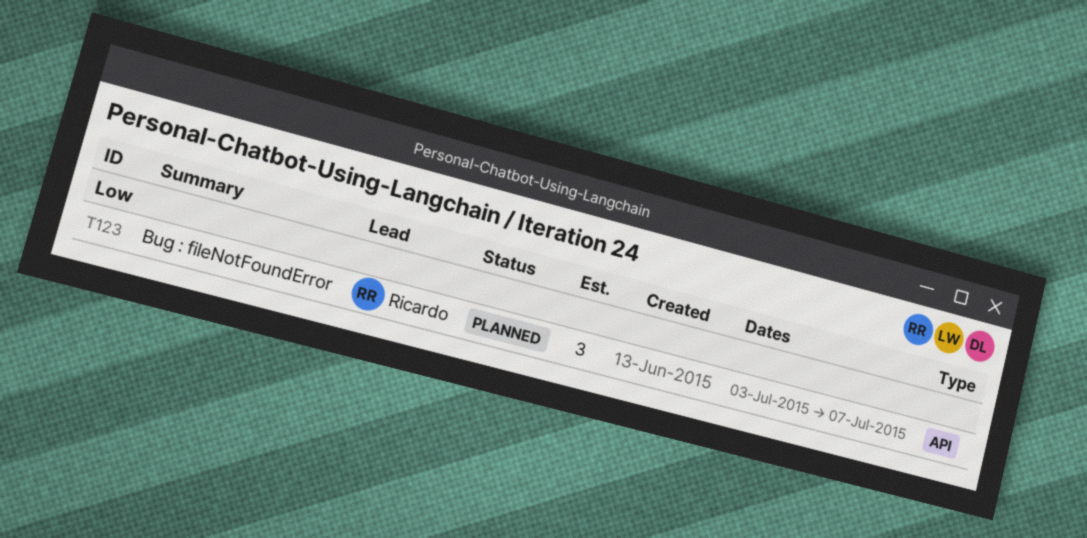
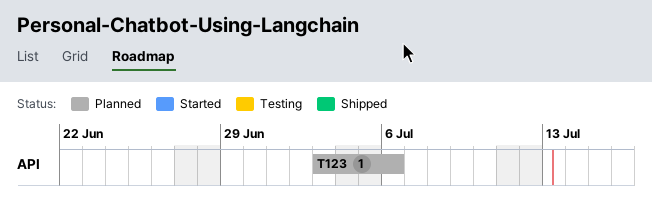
T123, estimate: 3 -> 1
T123, due: Jul 7 -> Jul 6

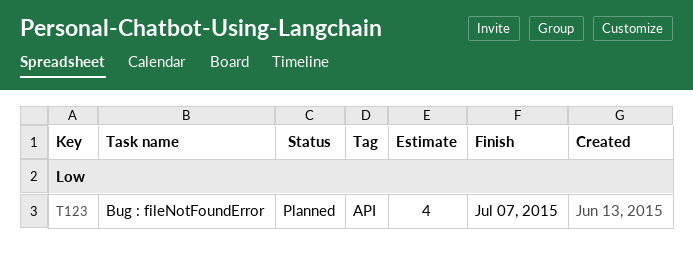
T123, estimate: 1 -> 4
T123, due: Jul 6 -> Jul 7

